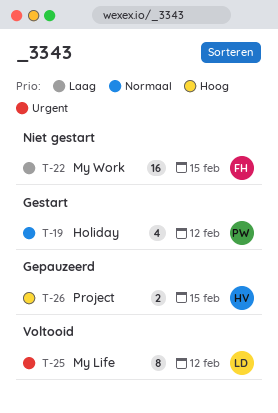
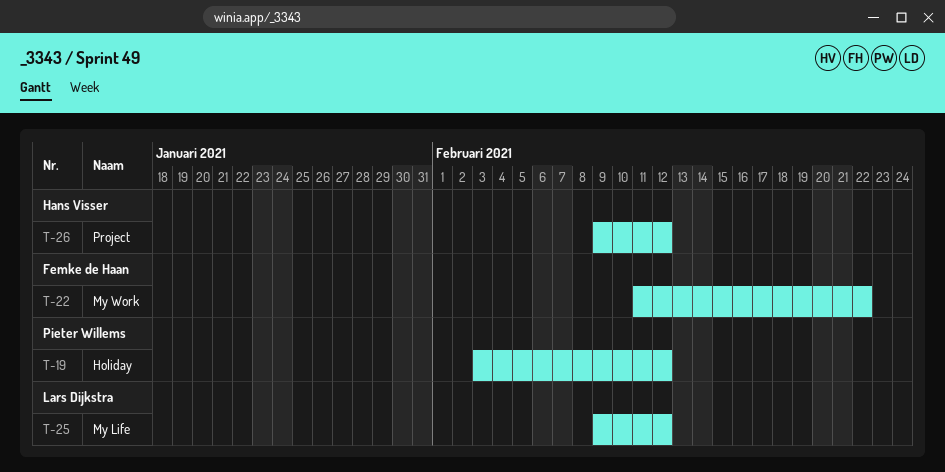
T-22, due: Feb 15 -> Feb 22
T-26, due: Feb 15 -> Feb 12

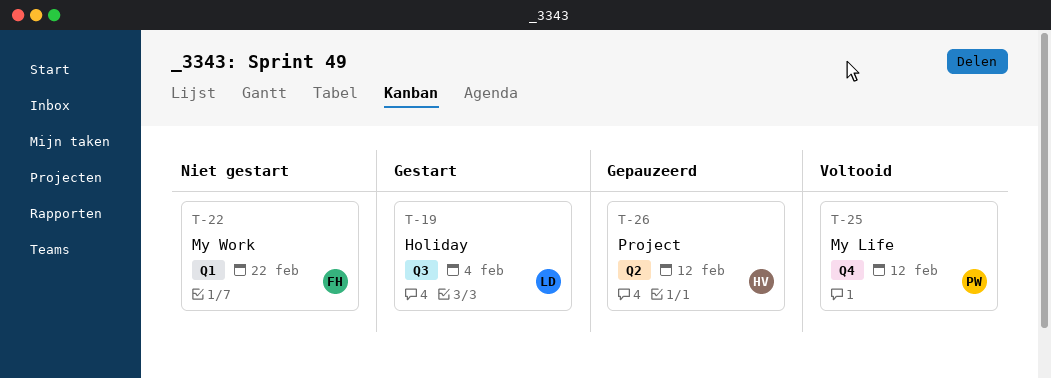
T-19, owner: Pieter Willems -> Lars Dijkstra
T-19, due: Feb 12 -> Feb 4
T-25, owner: Lars Dijkstra -> Pieter Willems

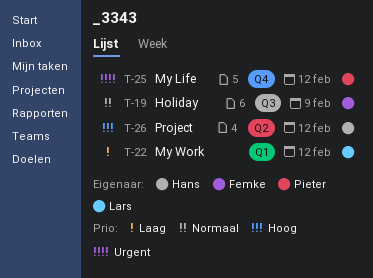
T-19, owner: Lars -> Femke
T-19, due: Feb 4 -> Feb 9
T-22, owner: Femke -> Lars
T-22, due: Feb 22 -> Feb 12

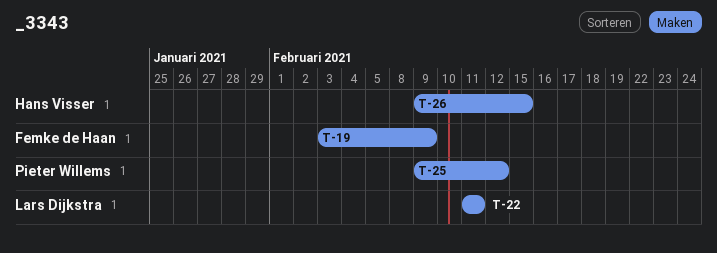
T-22, due: Feb 12 -> Feb 11
T-26, due: Feb 12 -> Feb 15

